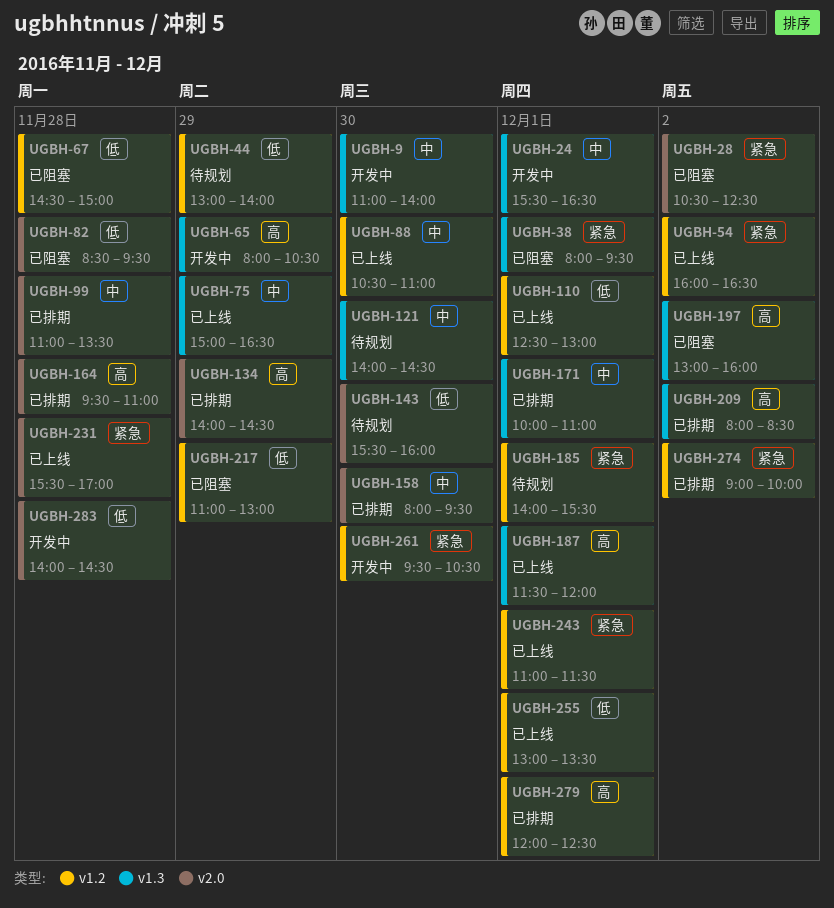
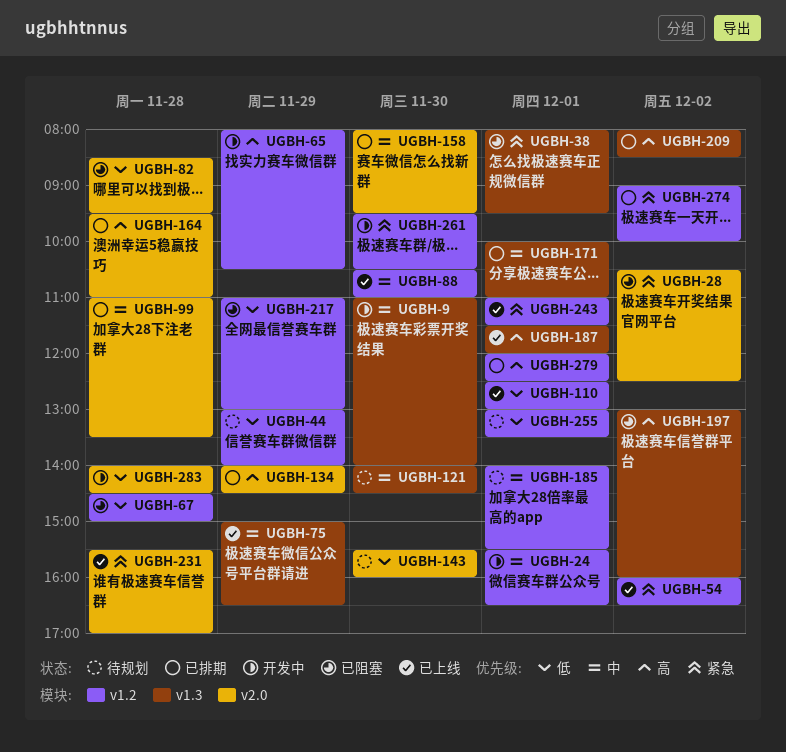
UGBH-24, label: v1.3 -> v1.2
UGBH-65, label: v1.3 -> v1.2
UGBH-185, priority: 紧急 -> 中
UGBH-255, status: 已上线 -> 待规划

